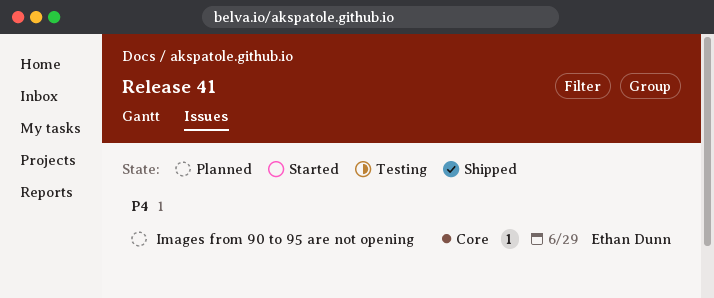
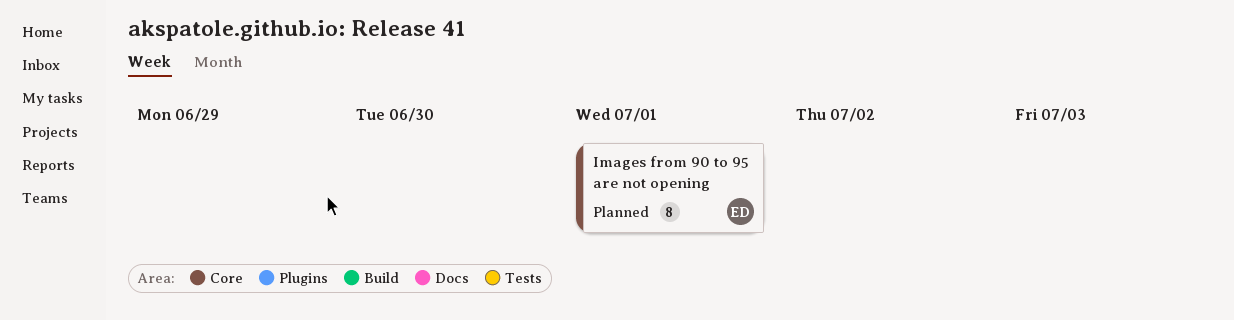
Images from 90 to 95 are not opening, estimate: 1 -> 8
Images from 90 to 95 are not opening, due: Jun 29 -> Jul 1

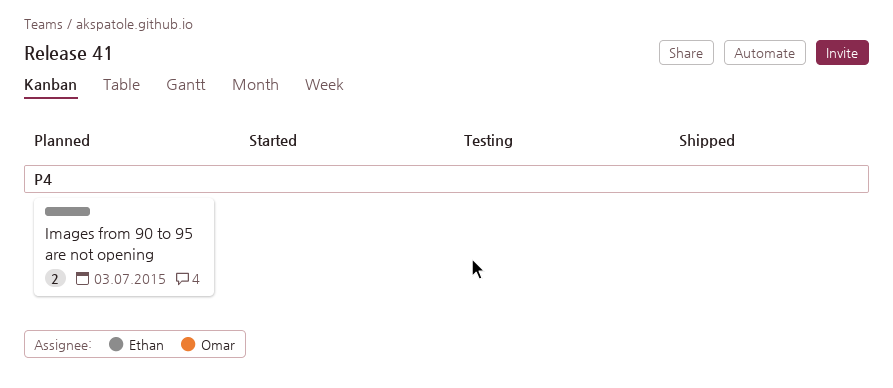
Images from 90 to 95 are not opening, estimate: 8 -> 2
Images from 90 to 95 are not opening, due: Jul 1 -> Jul 3

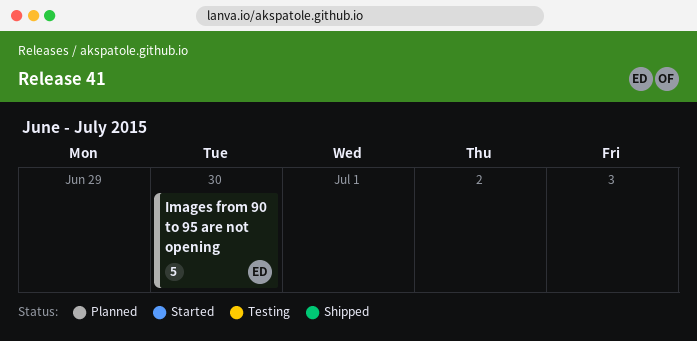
Images from 90 to 95 are not opening, estimate: 2 -> 5
Images from 90 to 95 are not opening, due: Jul 3 -> Jun 30

